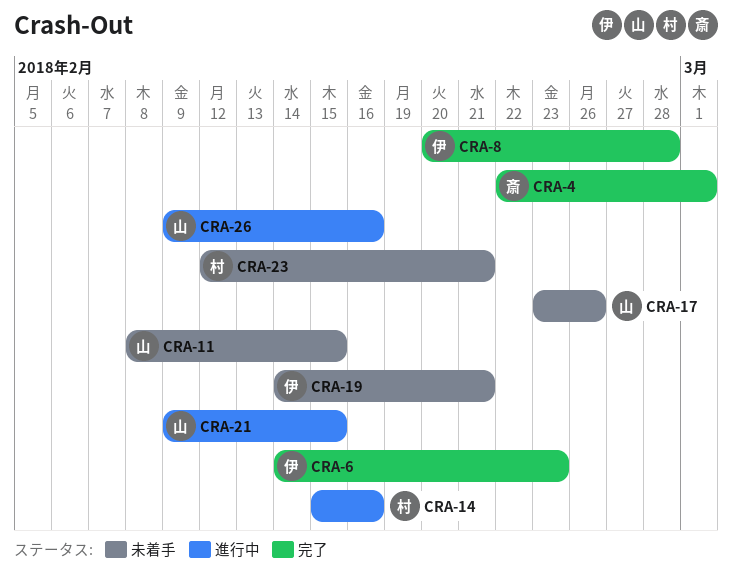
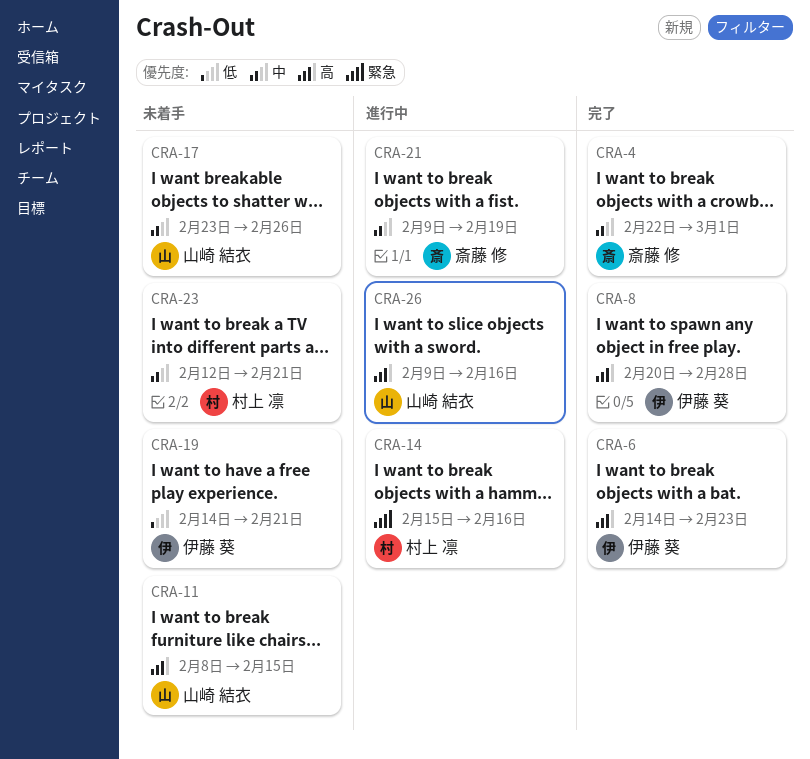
CRA-21, owner: 山崎 結衣 -> 斎藤 修
CRA-21, due: Feb 15 -> Feb 19

